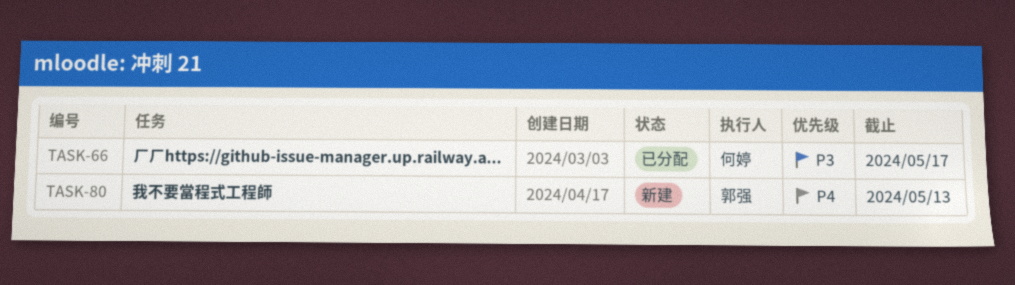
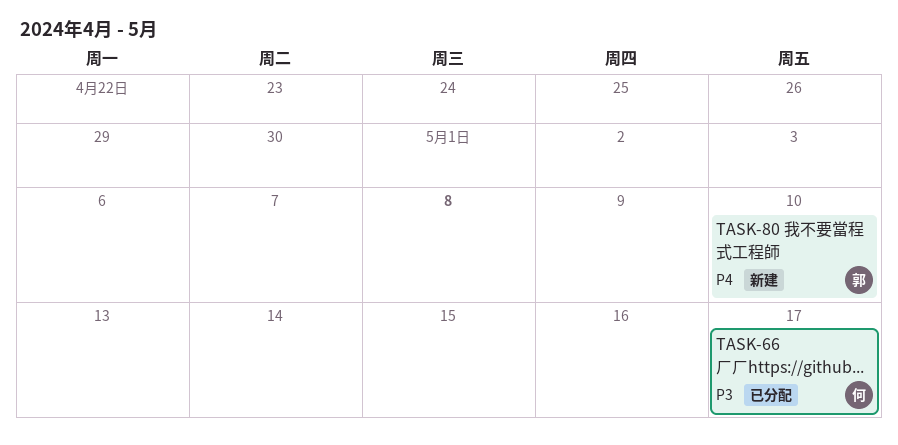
TASK-80, due: May 13 -> May 10

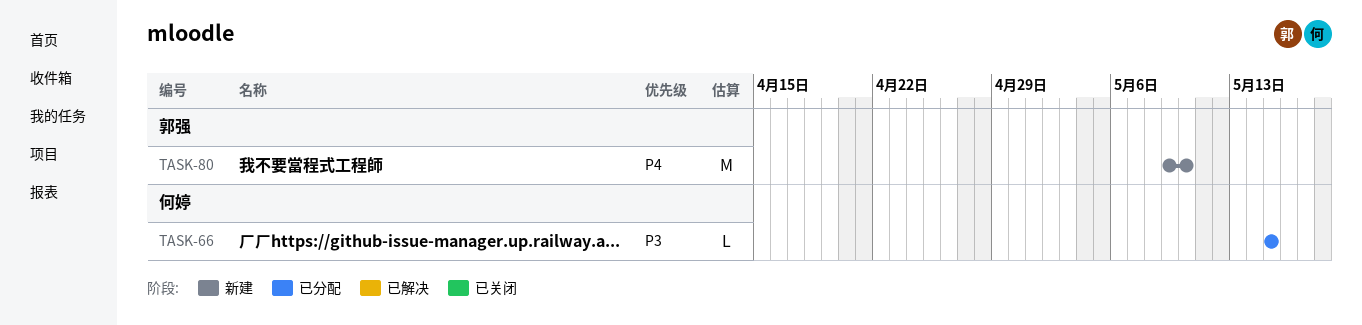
TASK-66, due: May 17 -> May 15

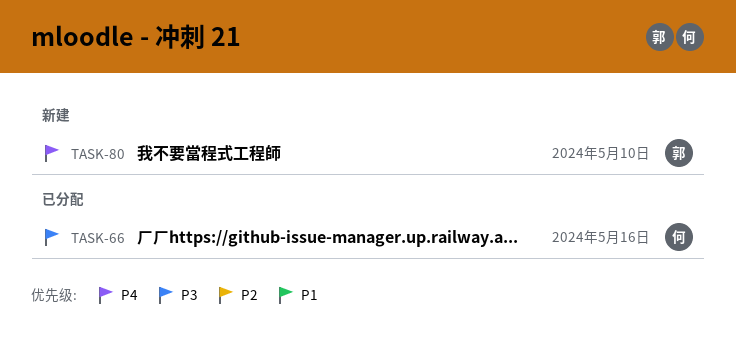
TASK-66, due: May 15 -> May 16

